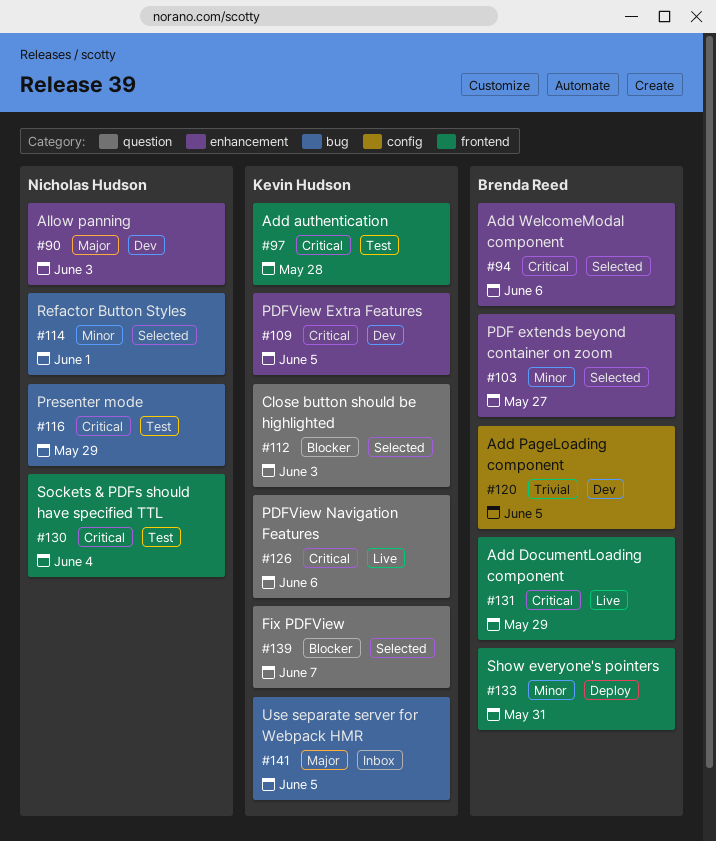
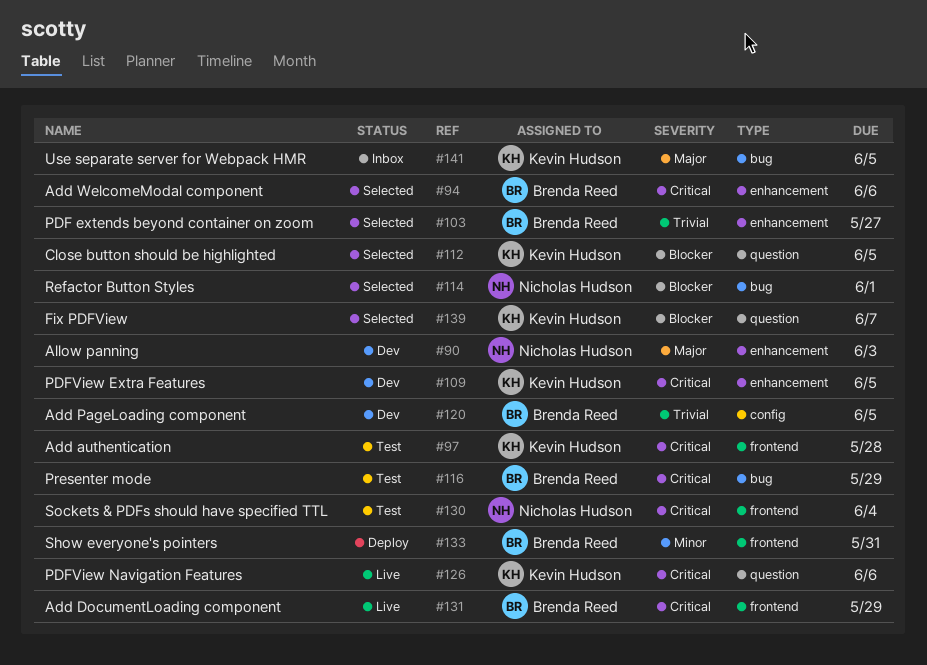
#103, priority: Minor -> Trivial
#112, due: Jun 3 -> Jun 5
#114, priority: Minor -> Blocker
#116, owner: Nicholas Hudson -> Brenda Reed

